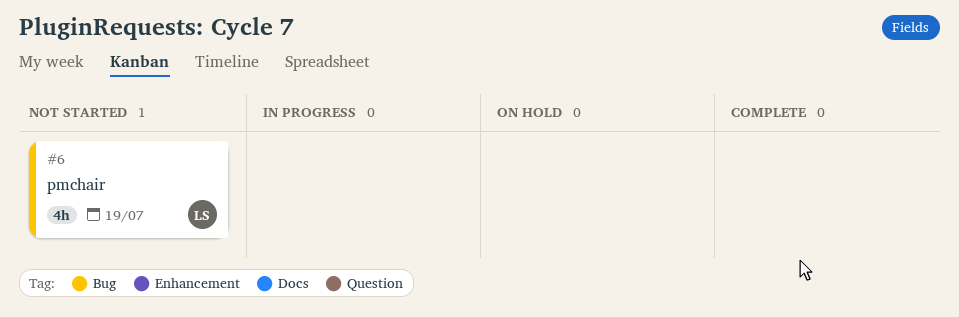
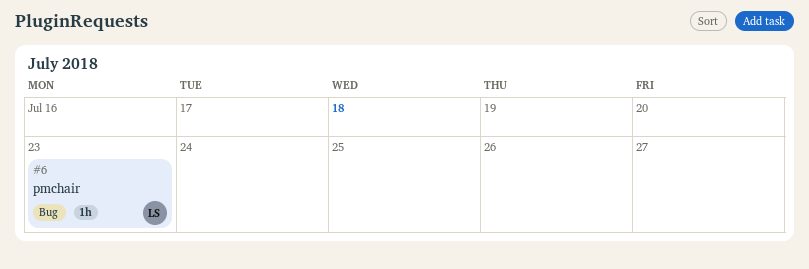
#6, estimate: 4h -> 1h
#6, due: Jul 19 -> Jul 23

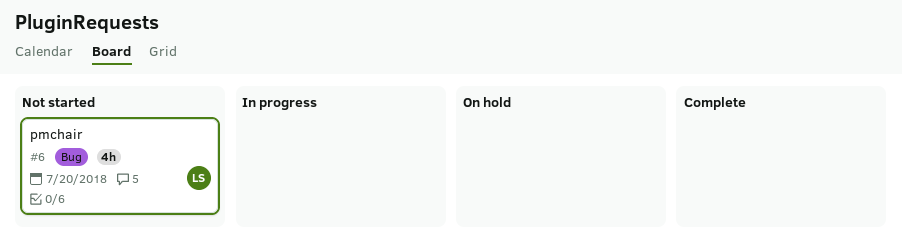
#6, estimate: 1h -> 4h
#6, due: Jul 23 -> Jul 20

